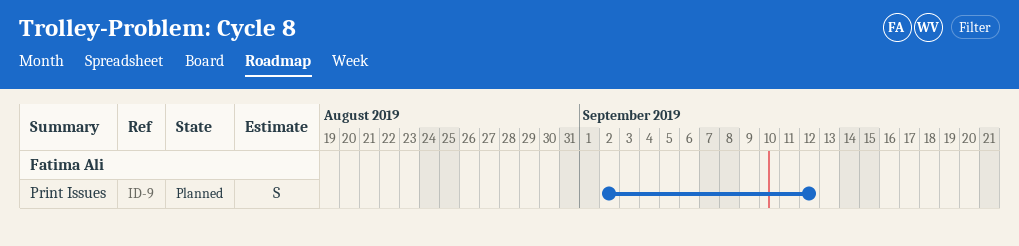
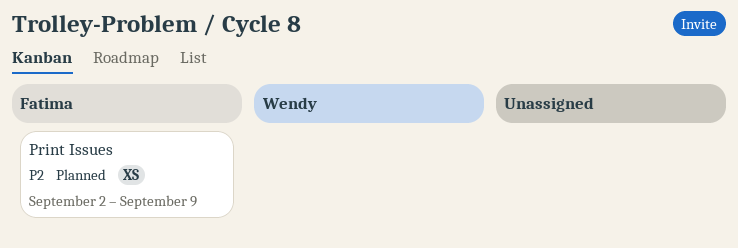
Print Issues, estimate: S -> XS
Print Issues, due: Sep 12 -> Sep 9

